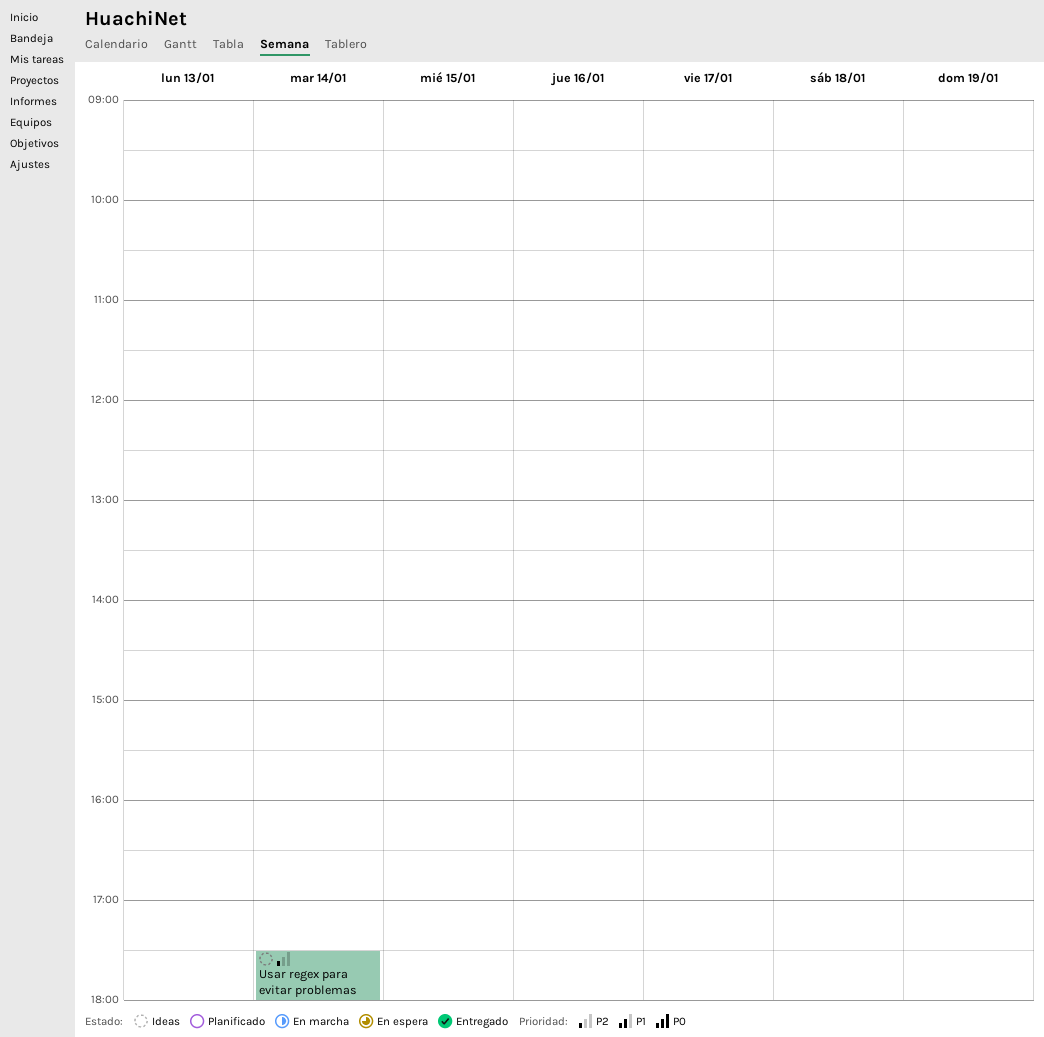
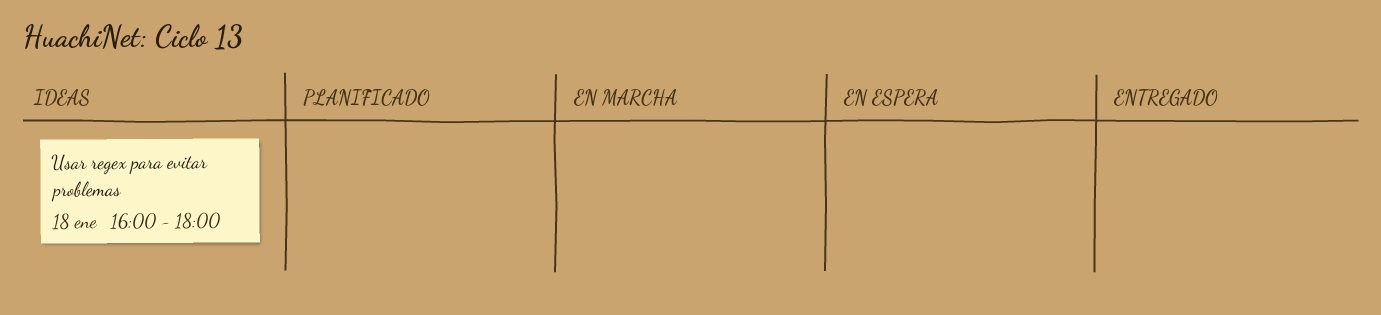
Usar regex para evitar problemas, day: Jan 14 -> Jan 18
Usar regex para evitar problemas, begins: 17:30 -> 16:00

